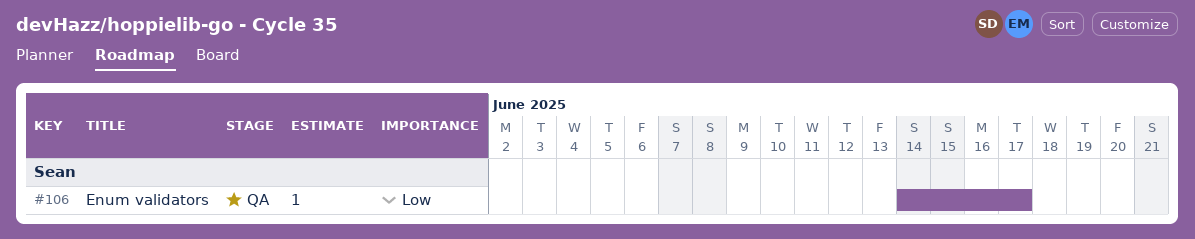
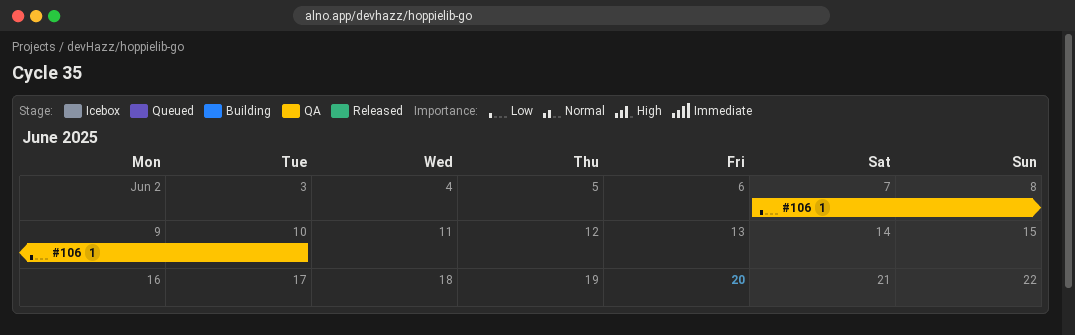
#106, start: Jun 14 -> Jun 7
#106, due: Jun 17 -> Jun 10

